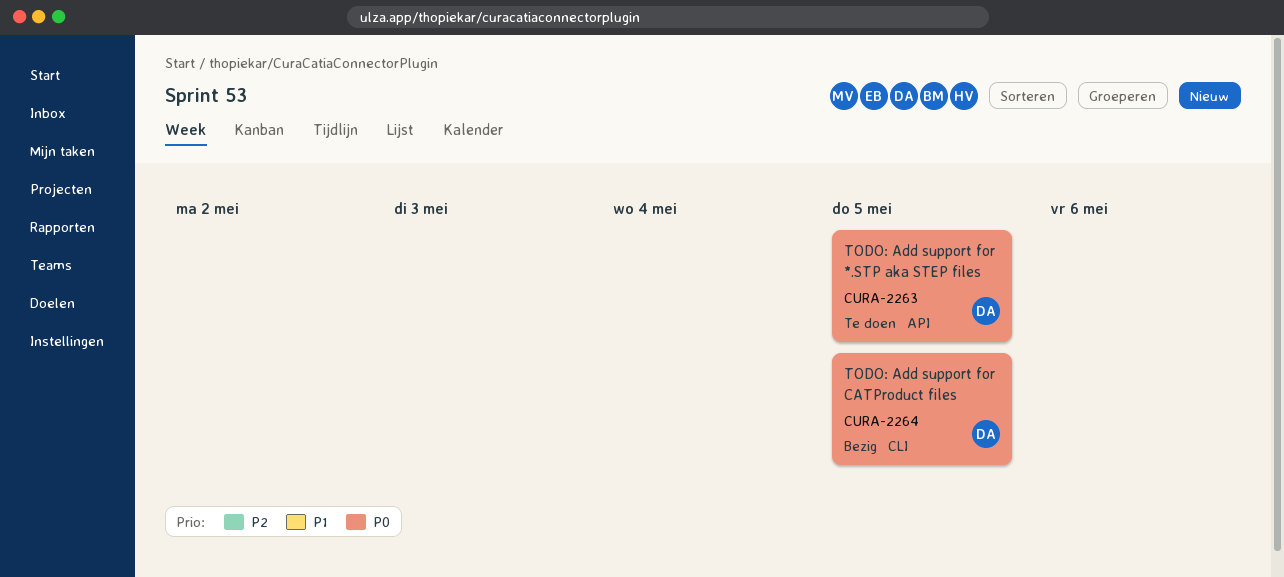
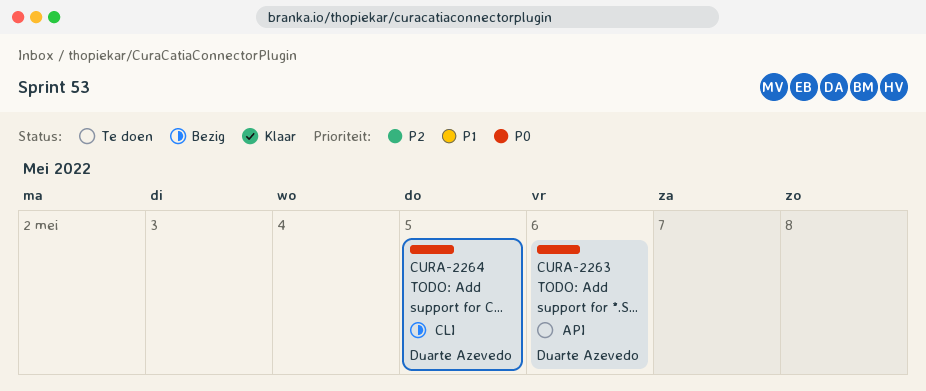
CURA-2263, due: May 5 -> May 6

